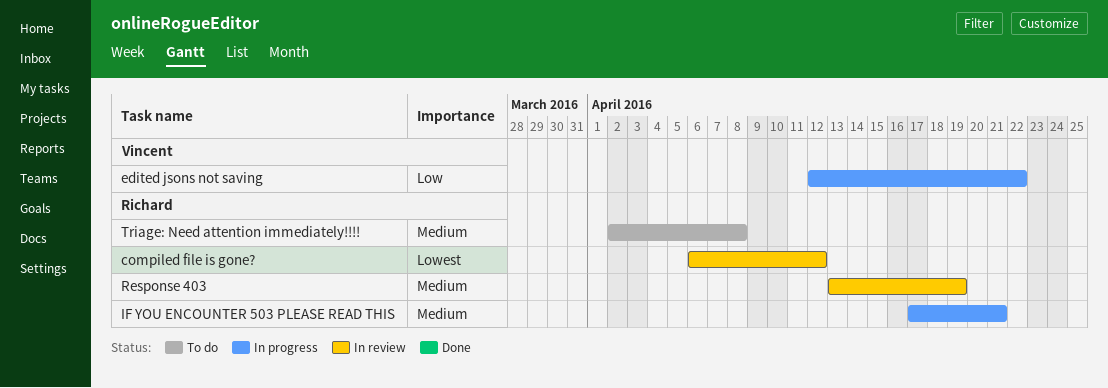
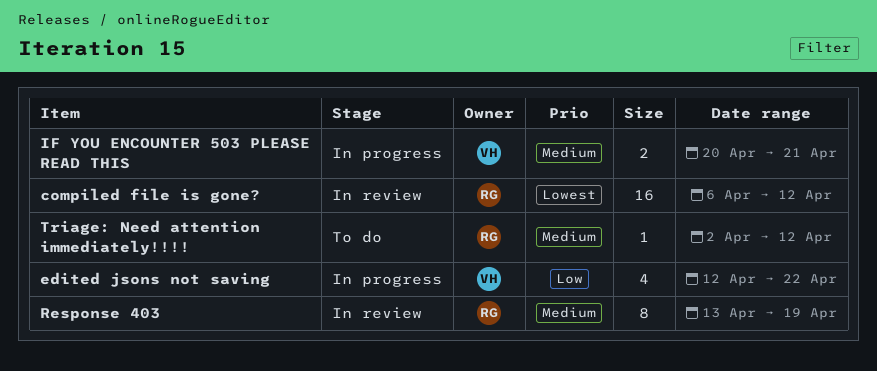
IF YOU ENCOUNTER 503 PLEASE READ THIS, owner: Richard -> Vincent
IF YOU ENCOUNTER 503 PLEASE READ THIS, start: Apr 17 -> Apr 20
Triage: Need attention immediately!!!!, due: Apr 8 -> Apr 12

